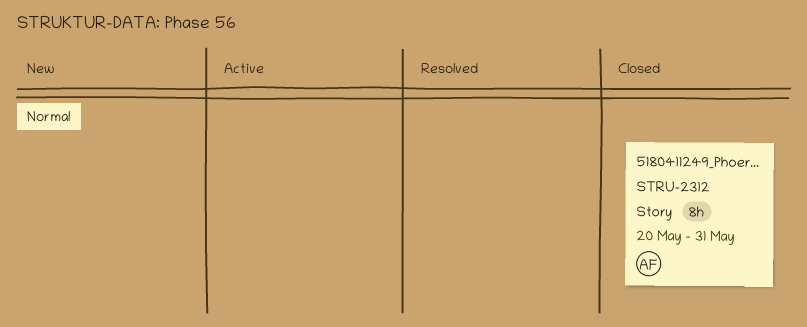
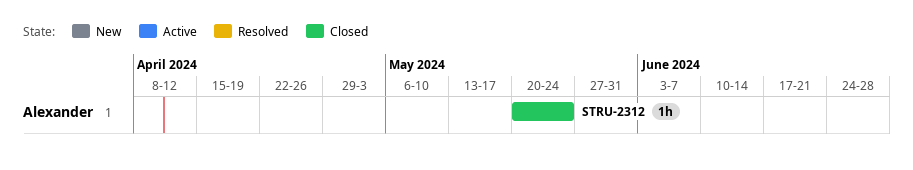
STRU-2312, estimate: 8h -> 1h
STRU-2312, due: May 31 -> May 24

